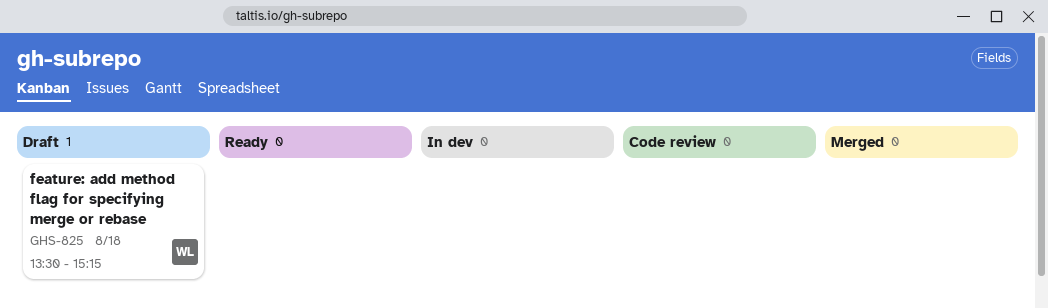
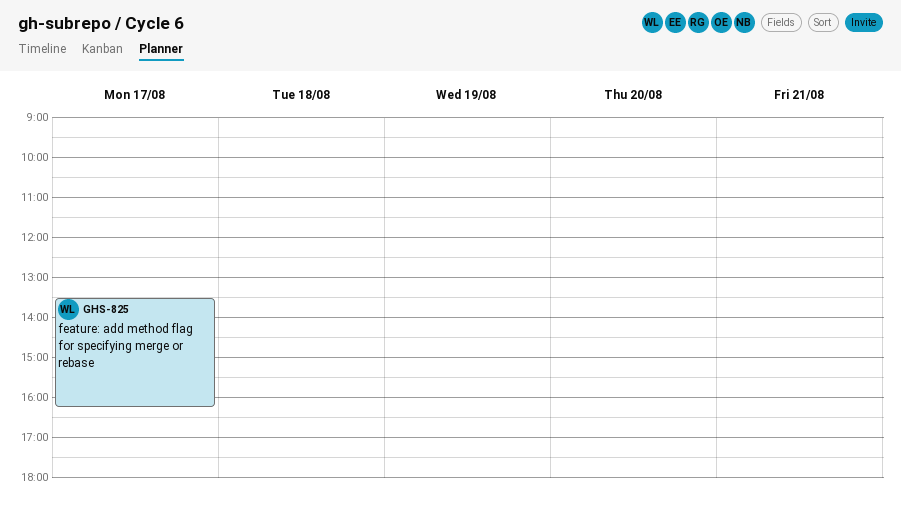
GHS-825, day: Aug 18 -> Aug 17
GHS-825, ends: 15:15 -> 16:15

